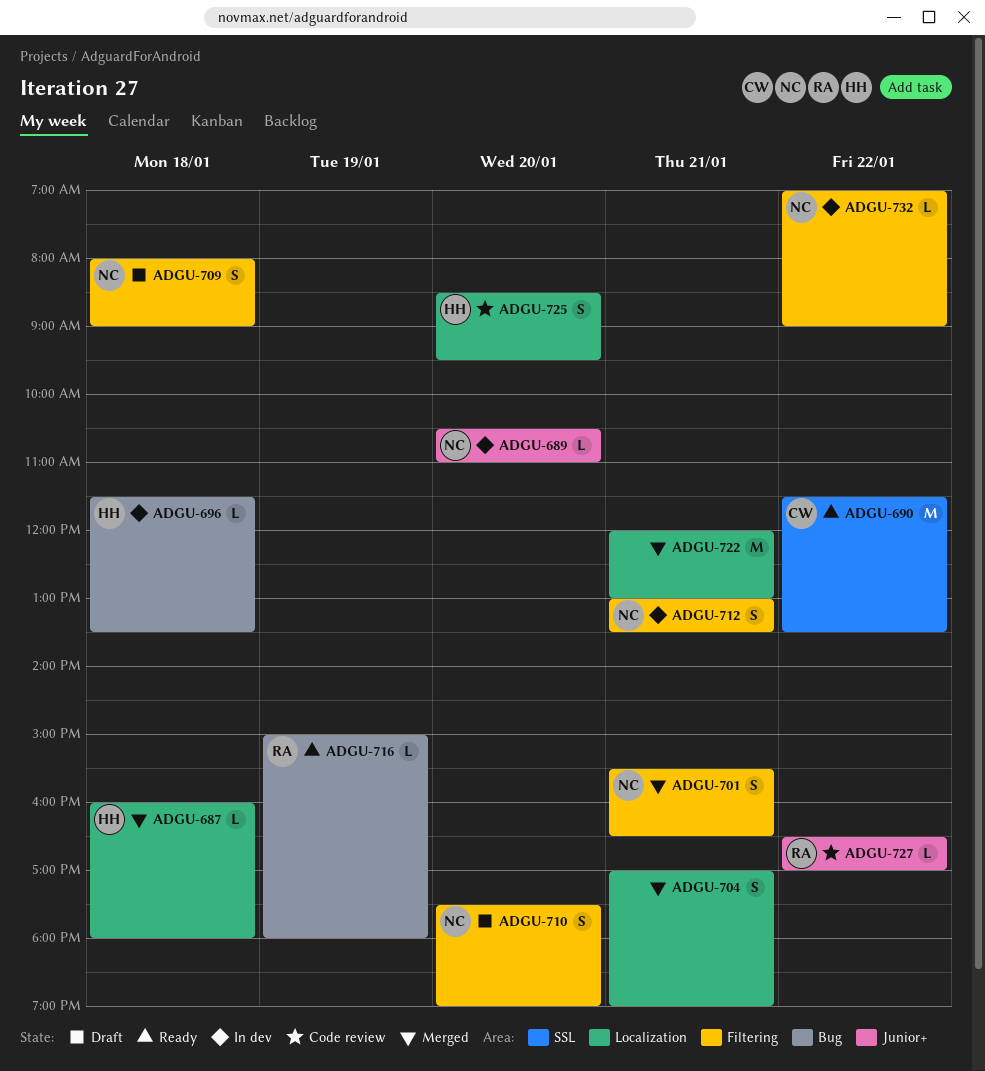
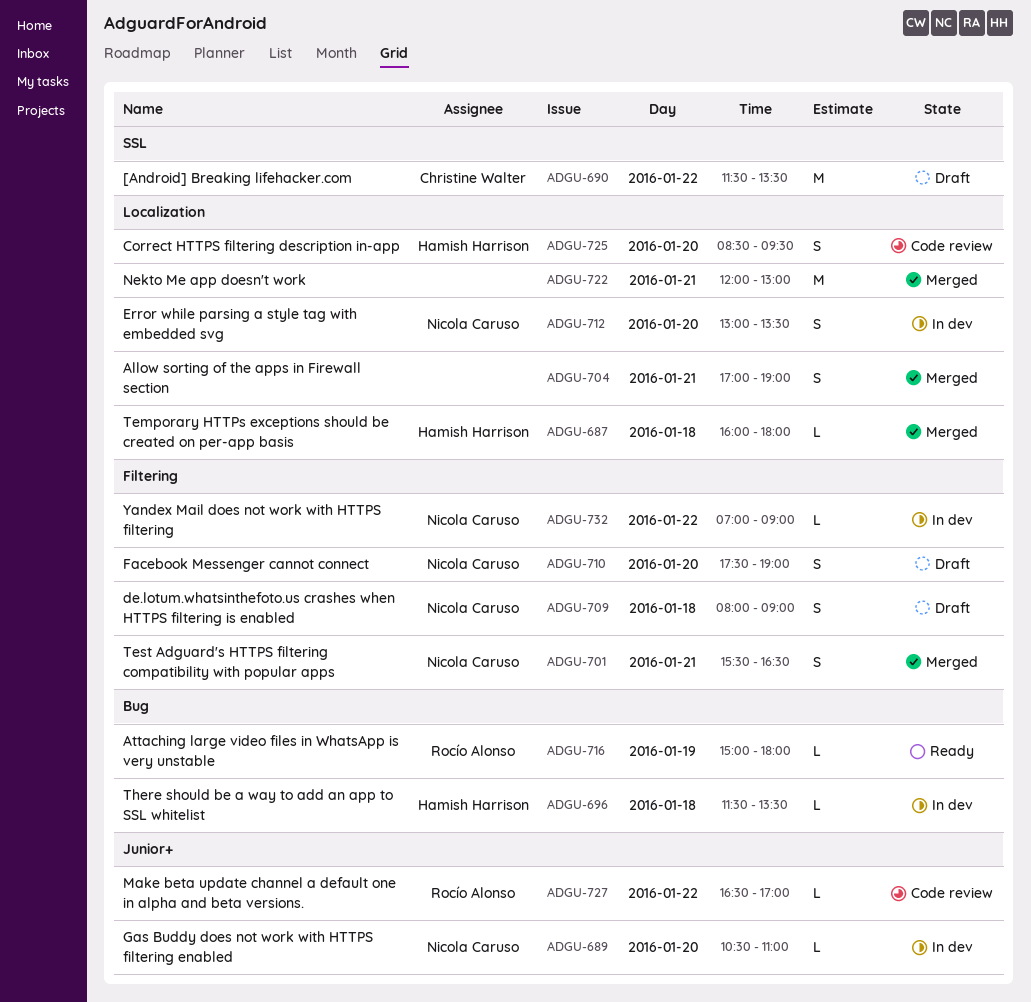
ADGU-690, status: Ready -> Draft
ADGU-712, label: Filtering -> Localization
ADGU-712, day: Jan 21 -> Jan 20

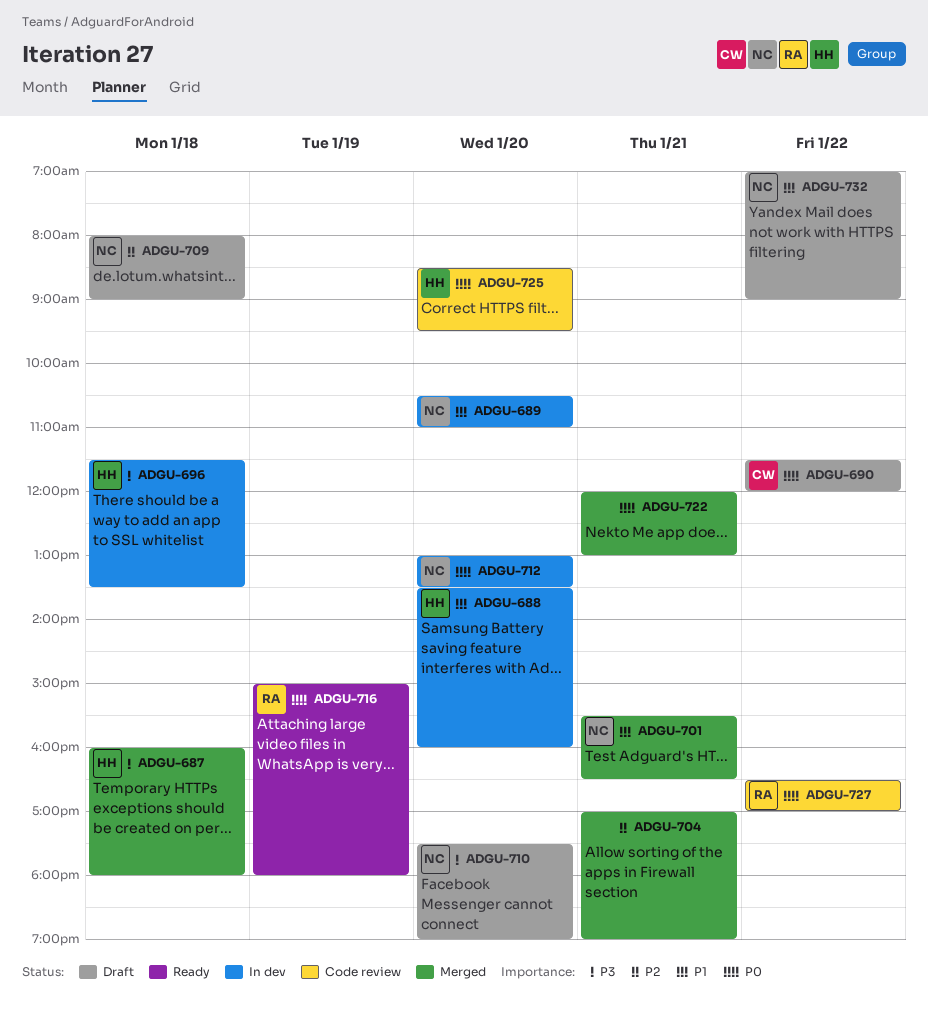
ADGU-688: none -> present
ADGU-690, ends: 13:30 -> 12:00
ADGU-732, status: In dev -> Draft

